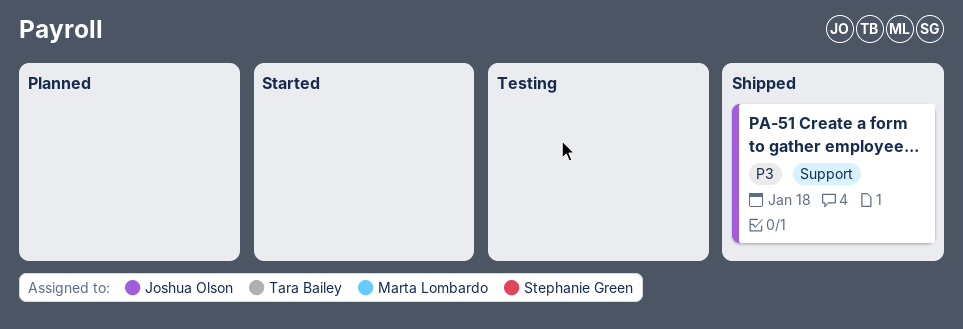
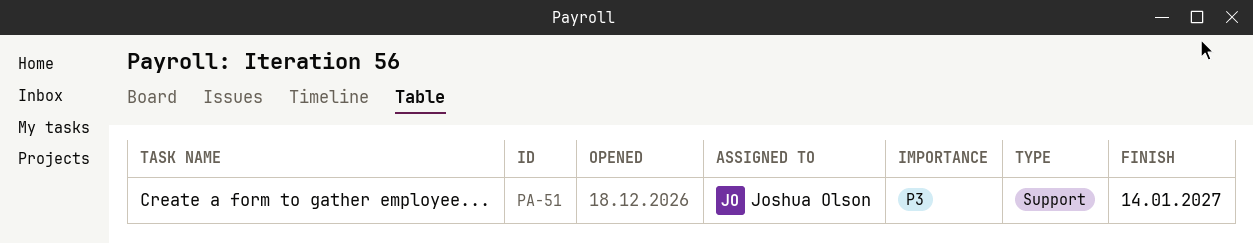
PA-51, due: Jan 18 -> Jan 14

